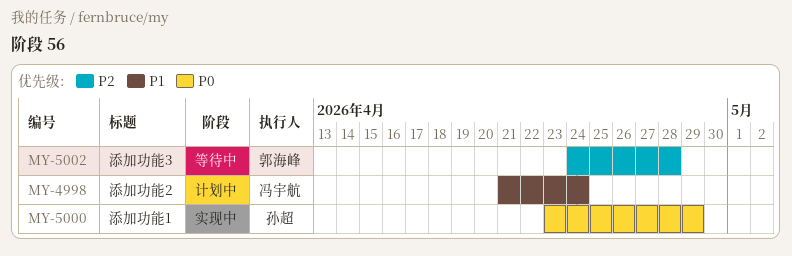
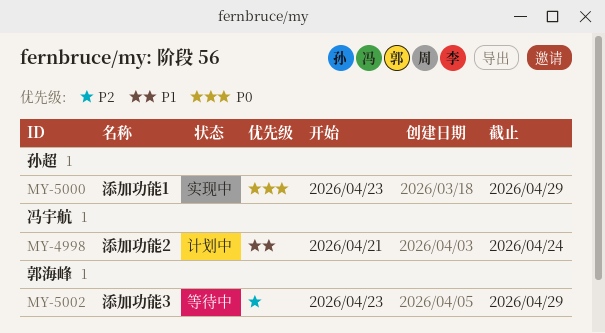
MY-5002, start: Apr 24 -> Apr 23
MY-5002, due: Apr 28 -> Apr 29

